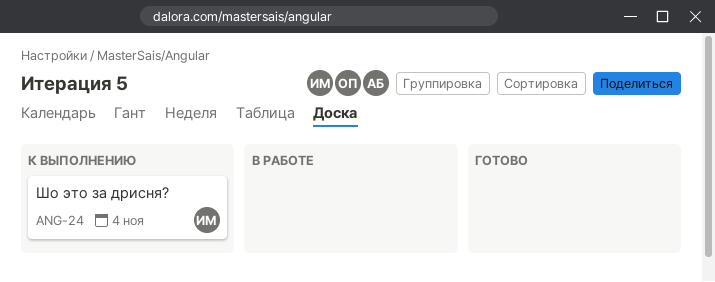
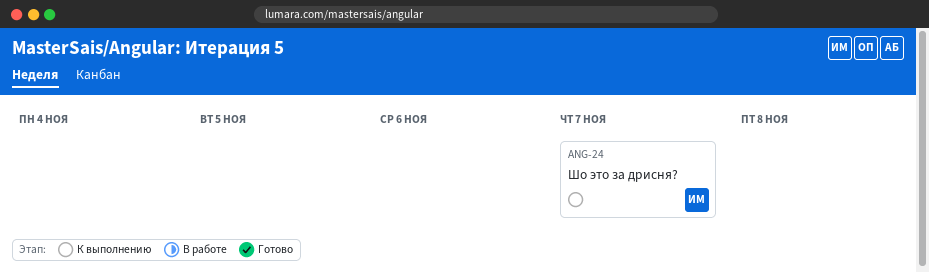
ANG-24, due: Nov 4 -> Nov 7

